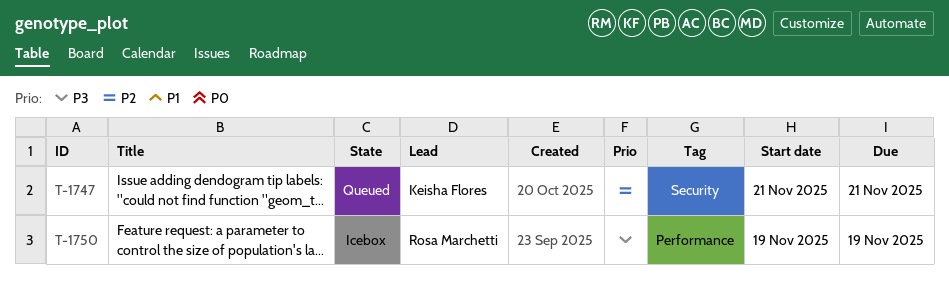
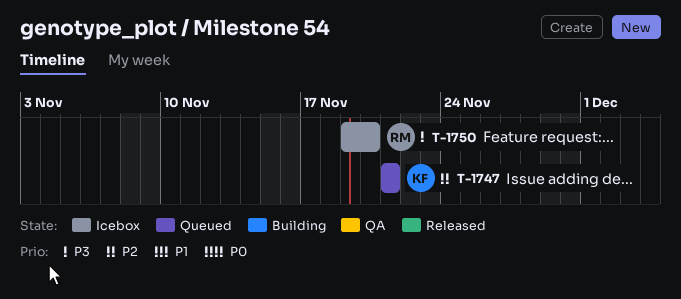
T-1750, due: Nov 19 -> Nov 20

